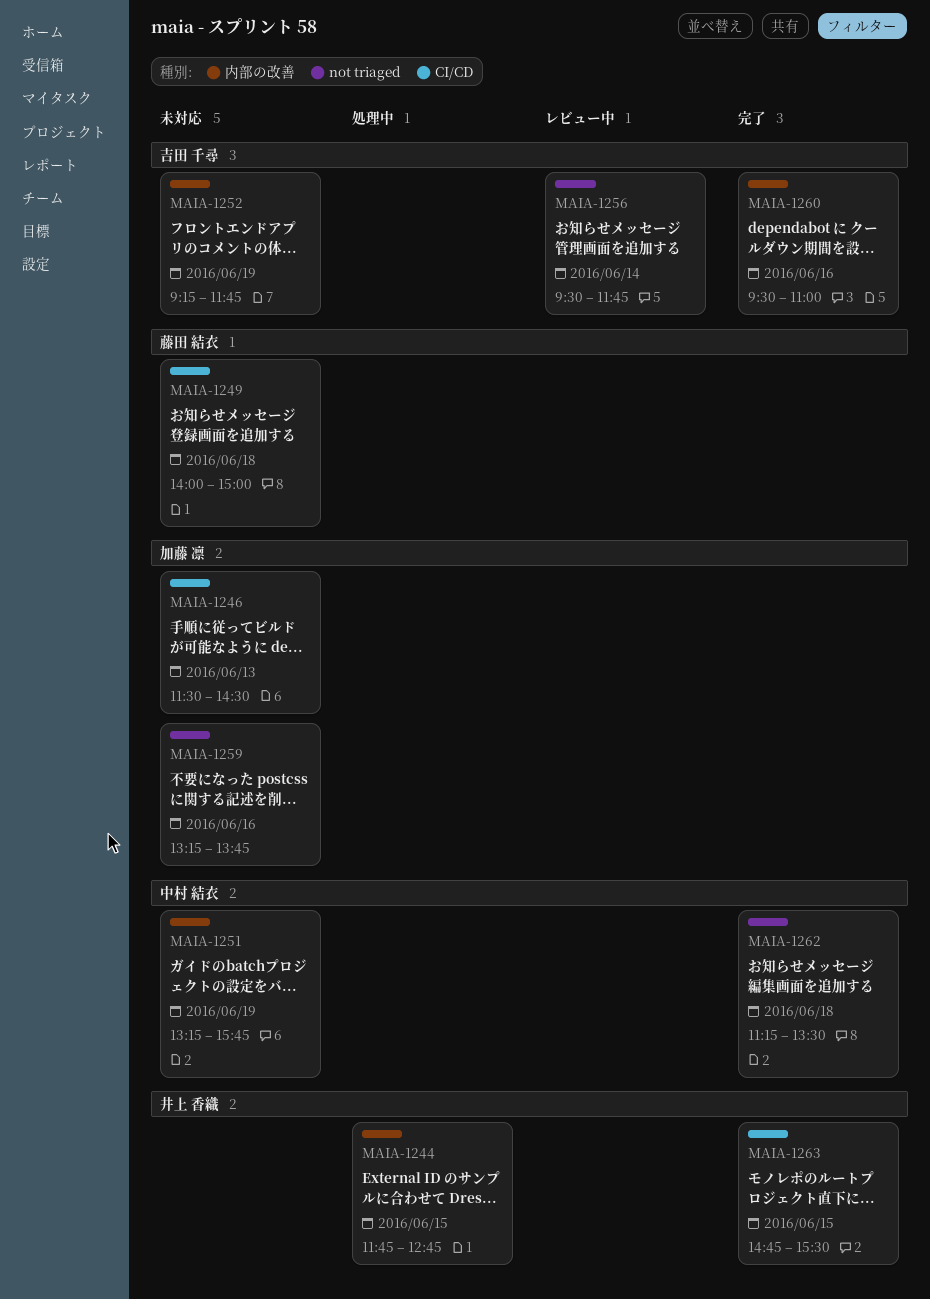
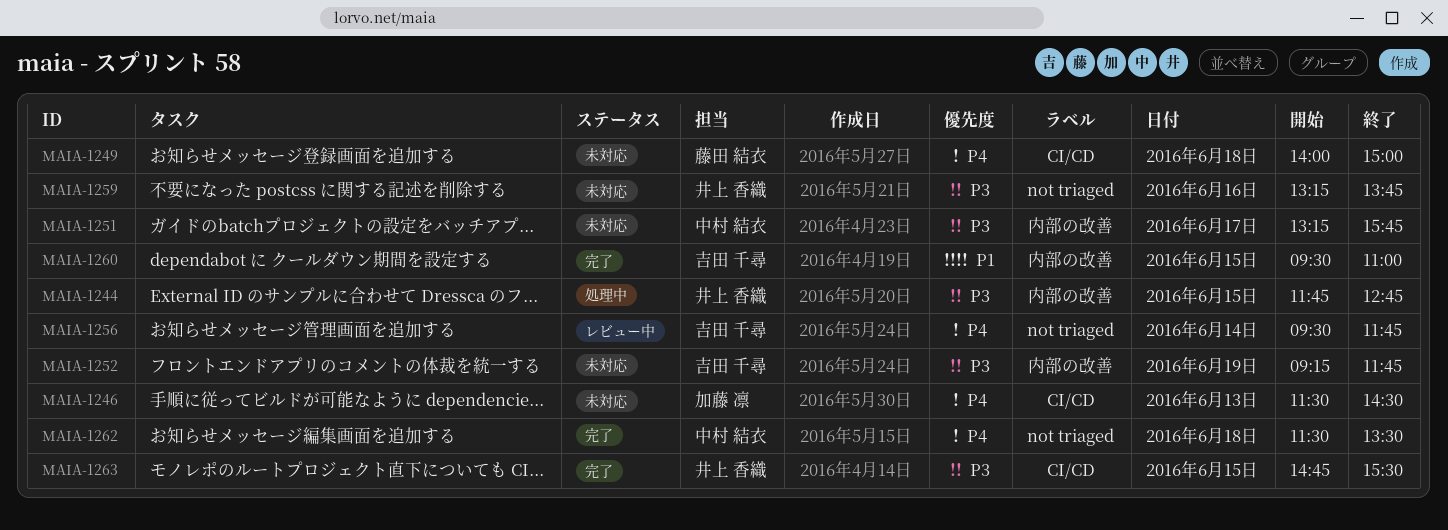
MAIA-1251, day: Jun 19 -> Jun 17
MAIA-1259, owner: 加藤 凛 -> 井上 香織
MAIA-1260, day: Jun 16 -> Jun 15
MAIA-1262, begins: 11:15 -> 11:30

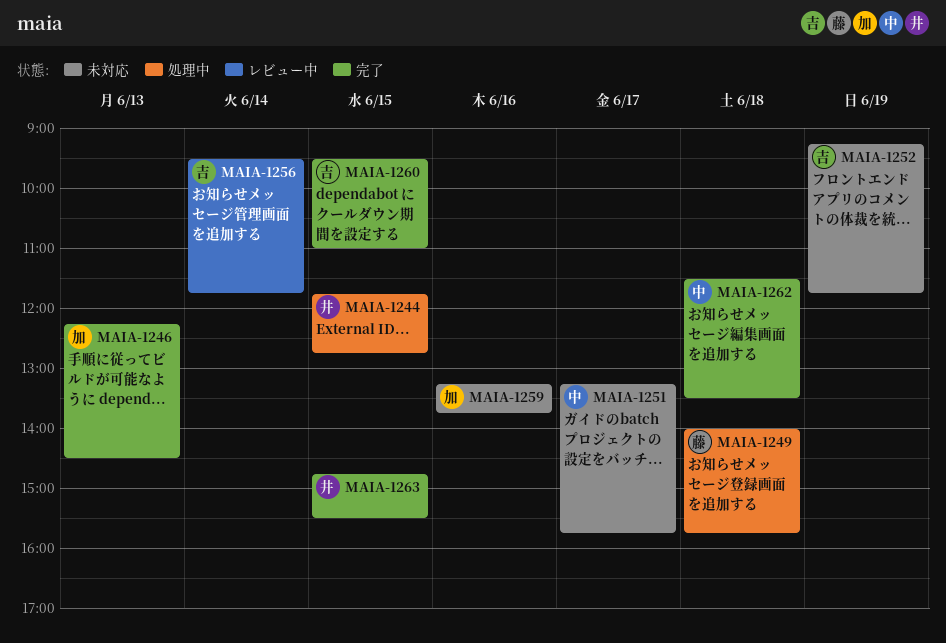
MAIA-1246, status: 未対応 -> 完了
MAIA-1246, begins: 11:30 -> 12:15
MAIA-1249, status: 未対応 -> 処理中
MAIA-1249, ends: 15:00 -> 15:45
MAIA-1259, owner: 井上 香織 -> 加藤 凛

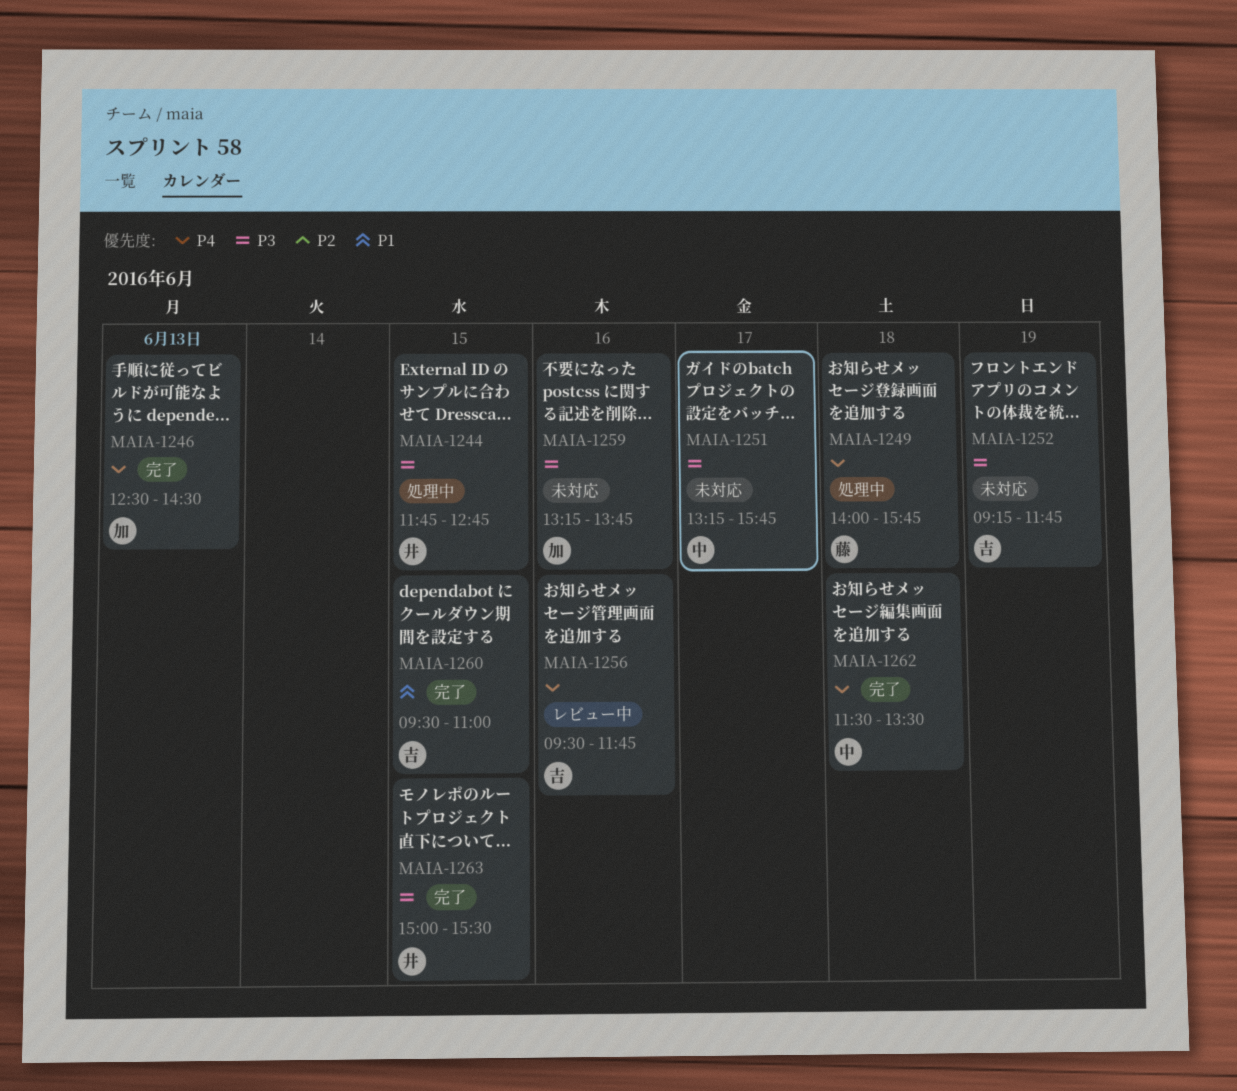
MAIA-1246, begins: 12:15 -> 12:30
MAIA-1256, day: Jun 14 -> Jun 16
MAIA-1263, begins: 14:45 -> 15:00

